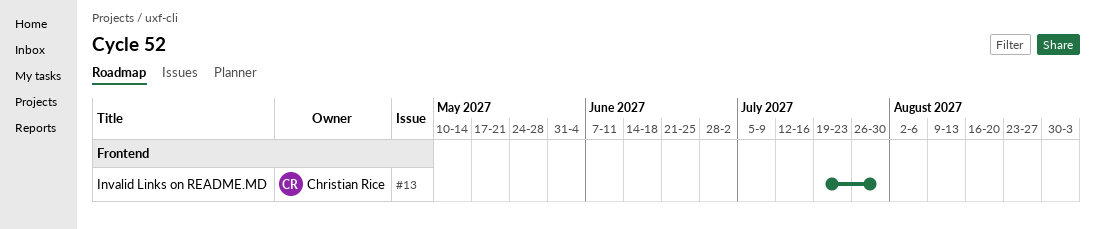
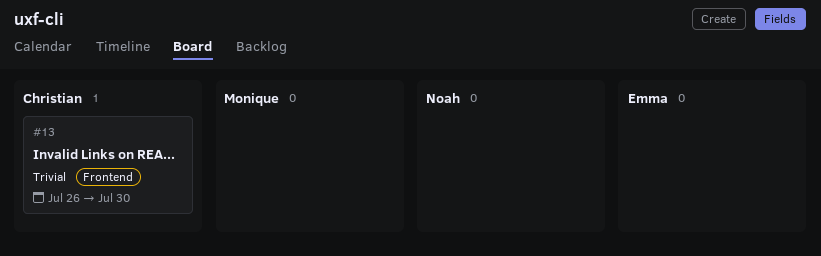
#13, start: Jul 19 -> Jul 26

